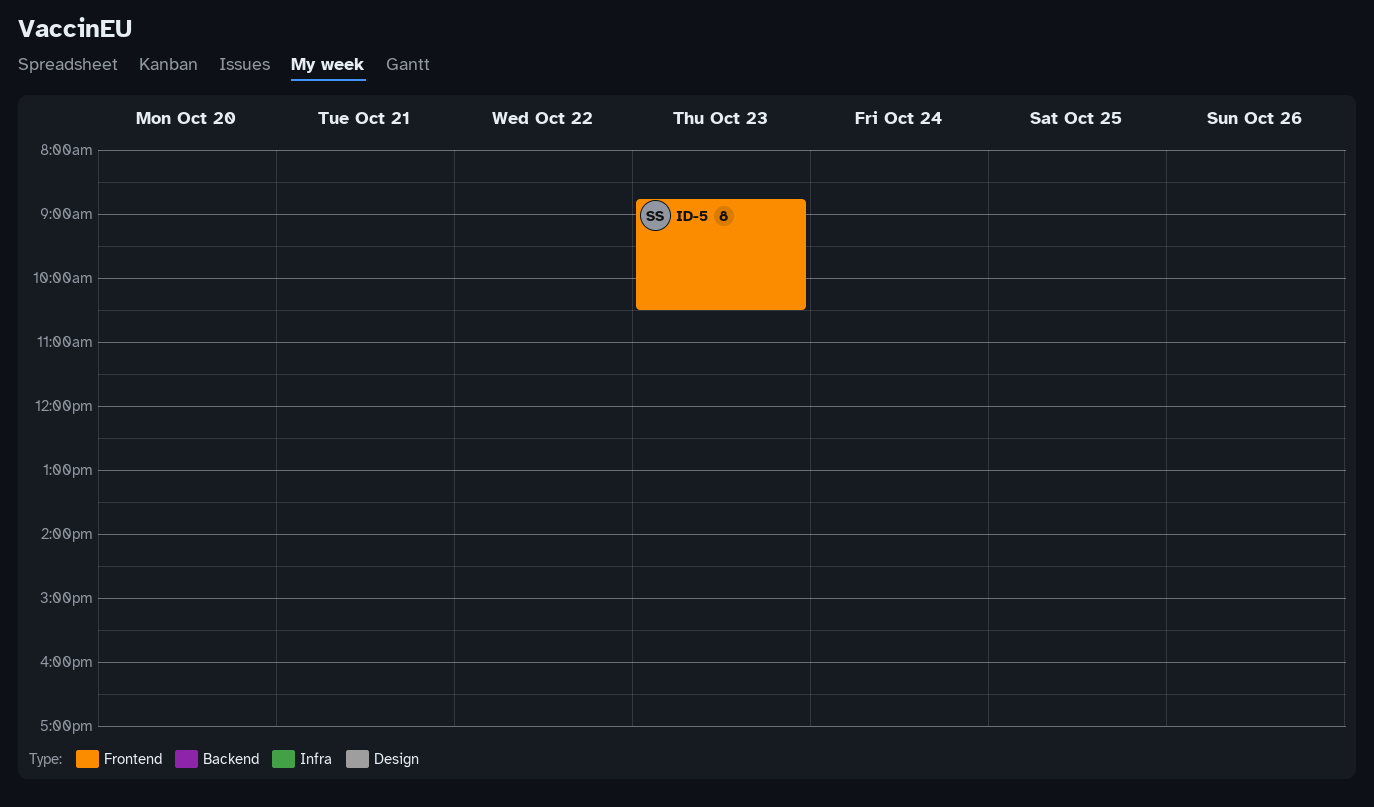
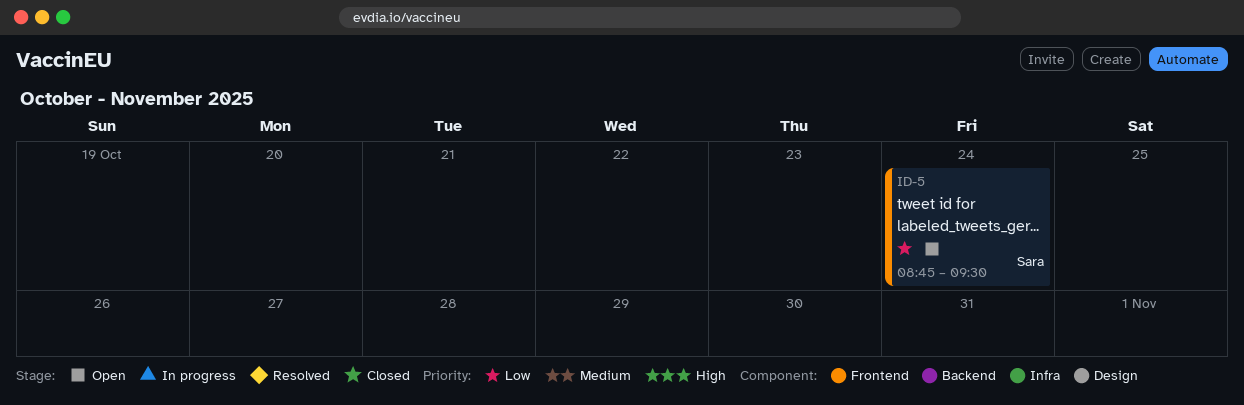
ID-5, day: Oct 23 -> Oct 24
ID-5, ends: 10:30 -> 09:30

